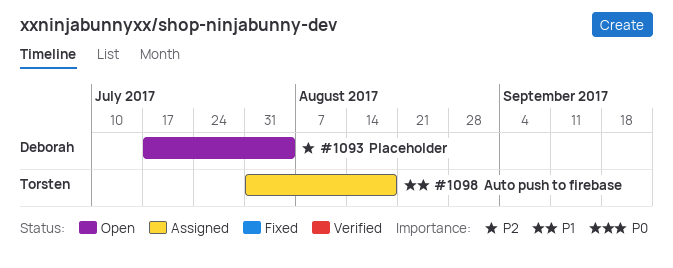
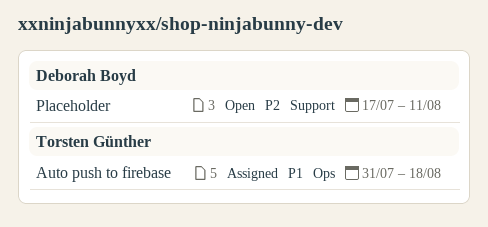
Placeholder, due: Aug 4 -> Aug 11

